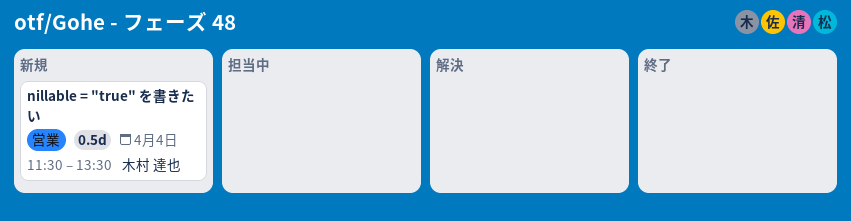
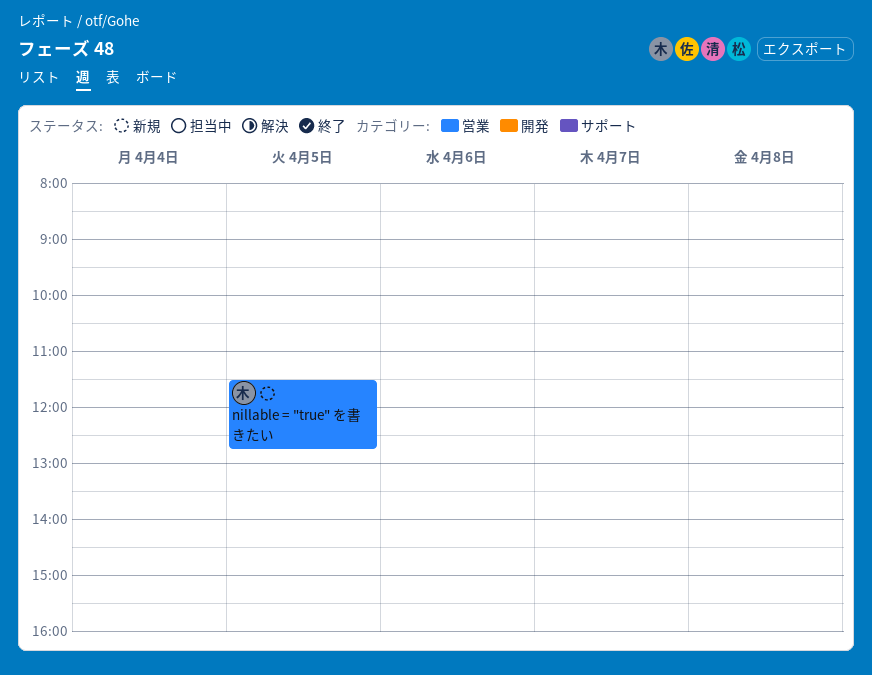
nillable = "true" を書きたい, day: Apr 4 -> Apr 5
nillable = "true" を書きたい, ends: 13:30 -> 12:45

